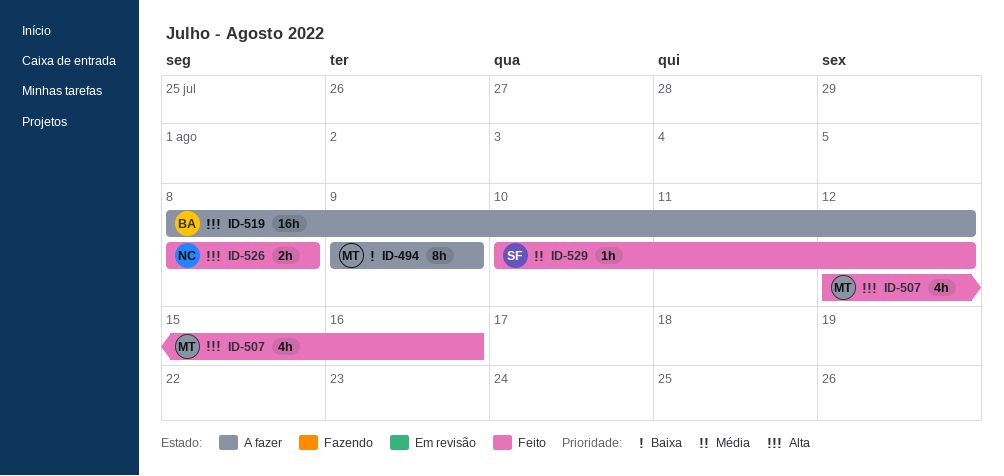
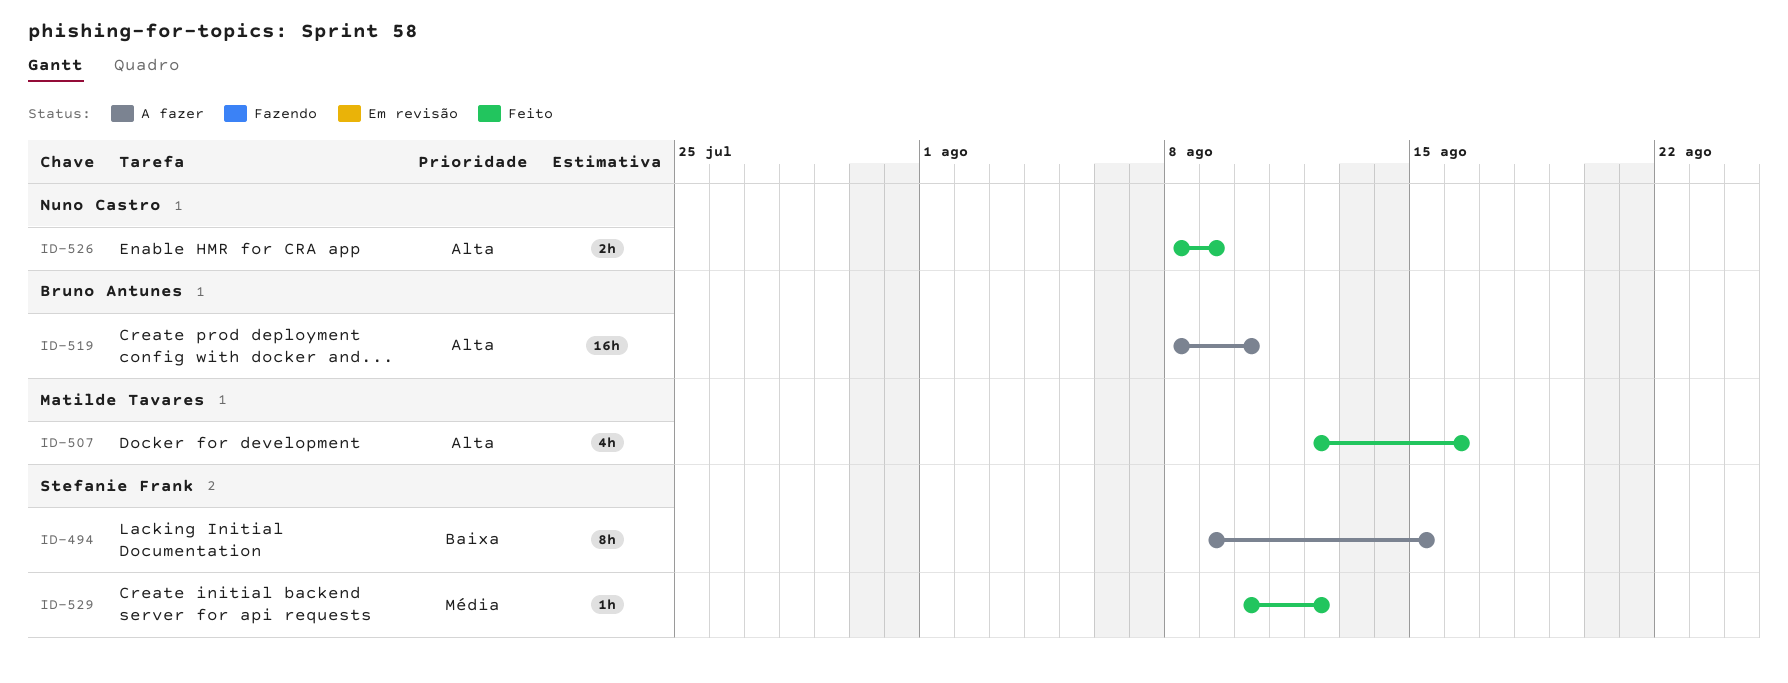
ID-494, owner: Matilde Tavares -> Stefanie Frank
ID-494, due: Aug 9 -> Aug 15
ID-519, due: Aug 12 -> Aug 10
ID-526, due: Aug 8 -> Aug 9

